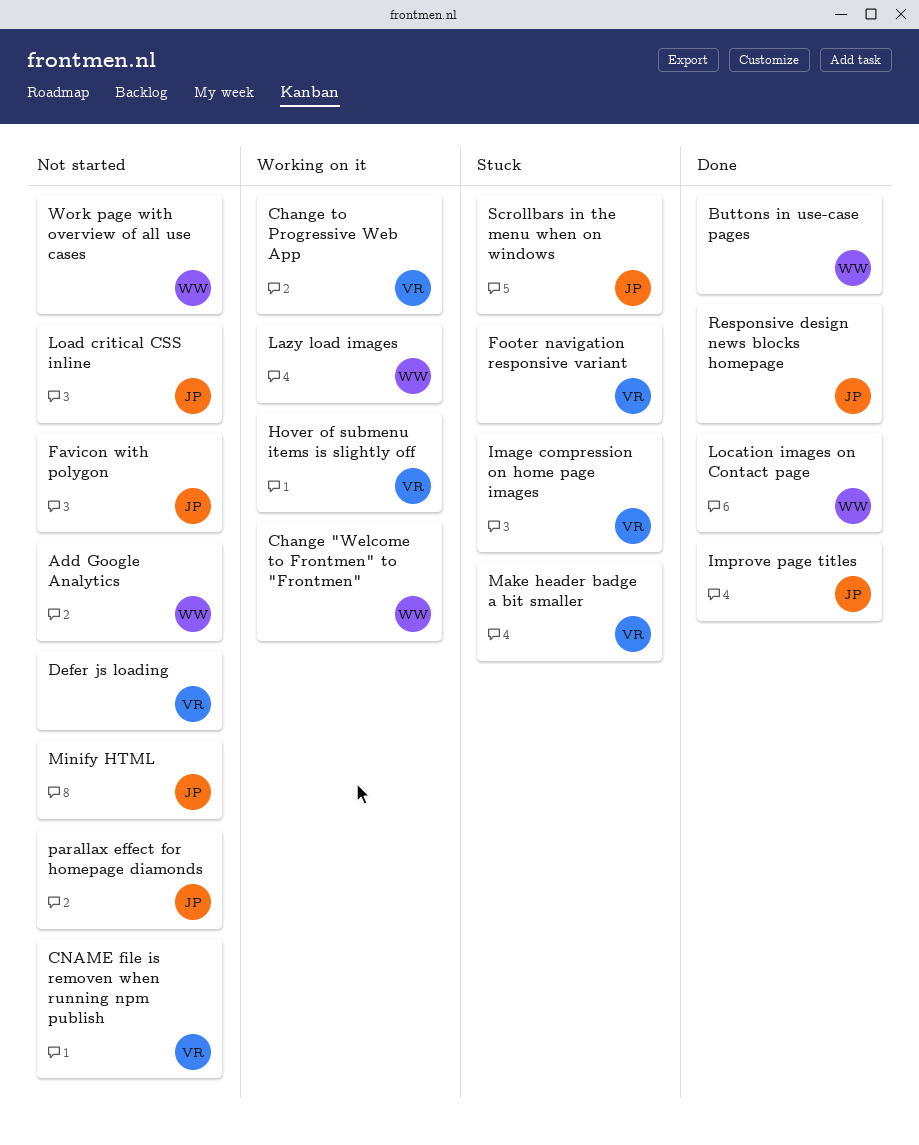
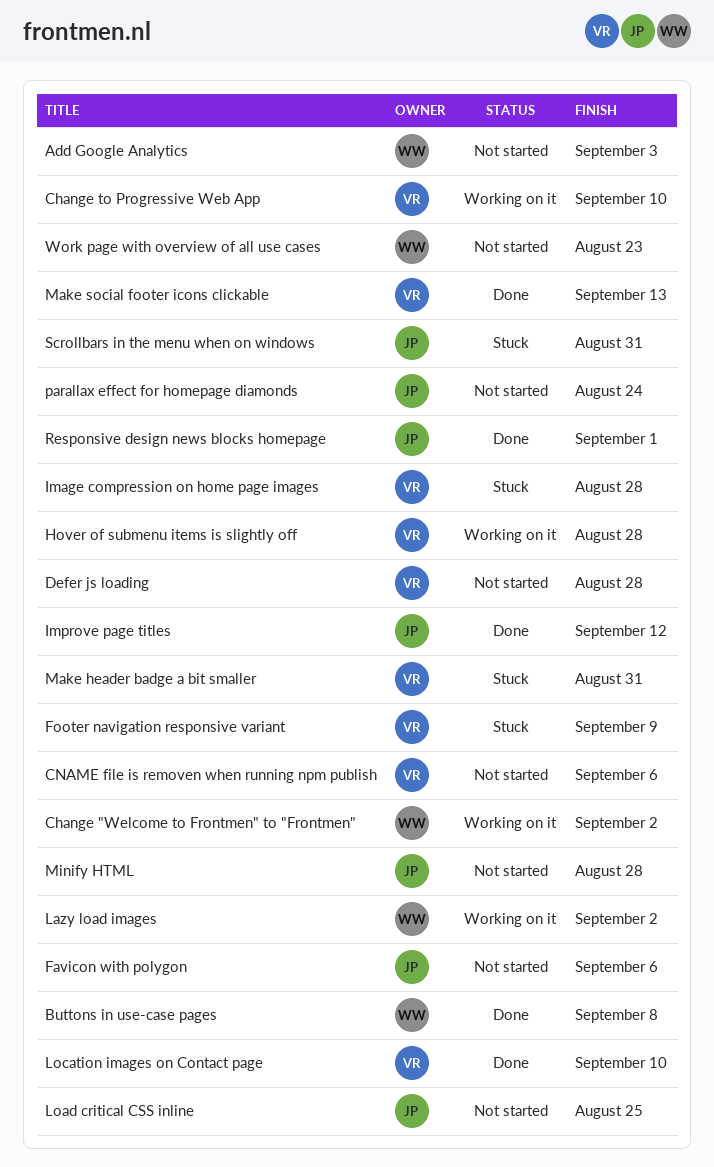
Location images on Contact page, owner: WW -> VR
Make social footer icons clickable: none -> present

